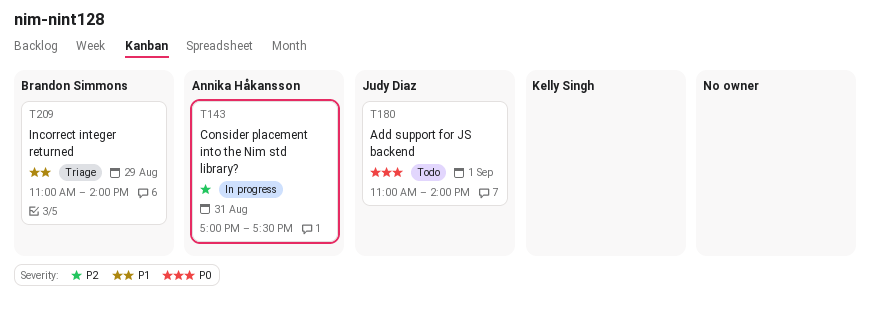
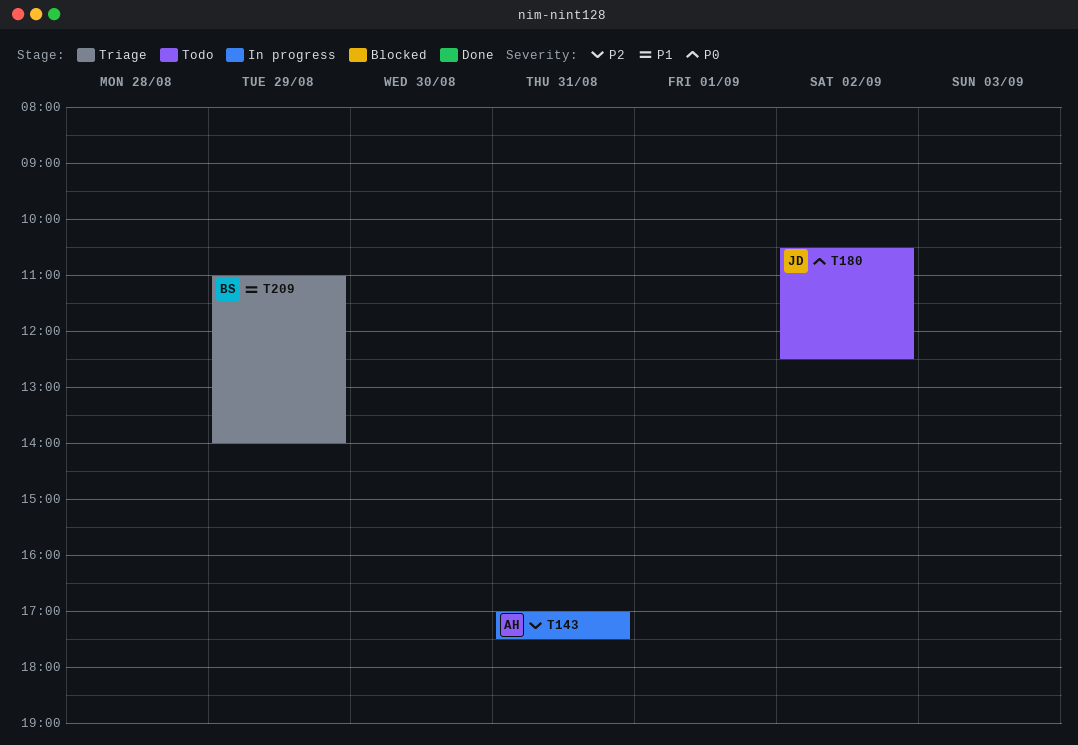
T180, day: Sep 1 -> Sep 2
T180, begins: 11:00 -> 10:30
T180, ends: 14:00 -> 12:30

